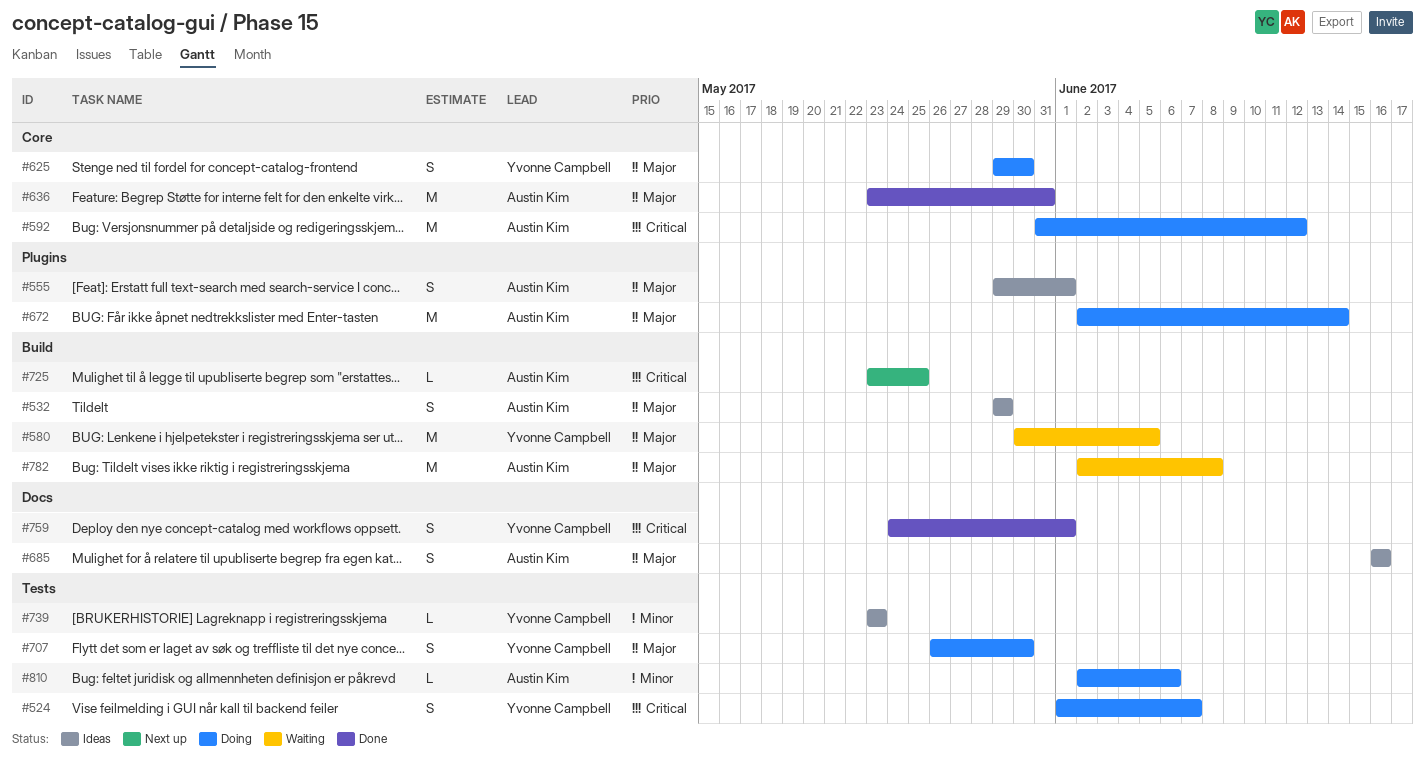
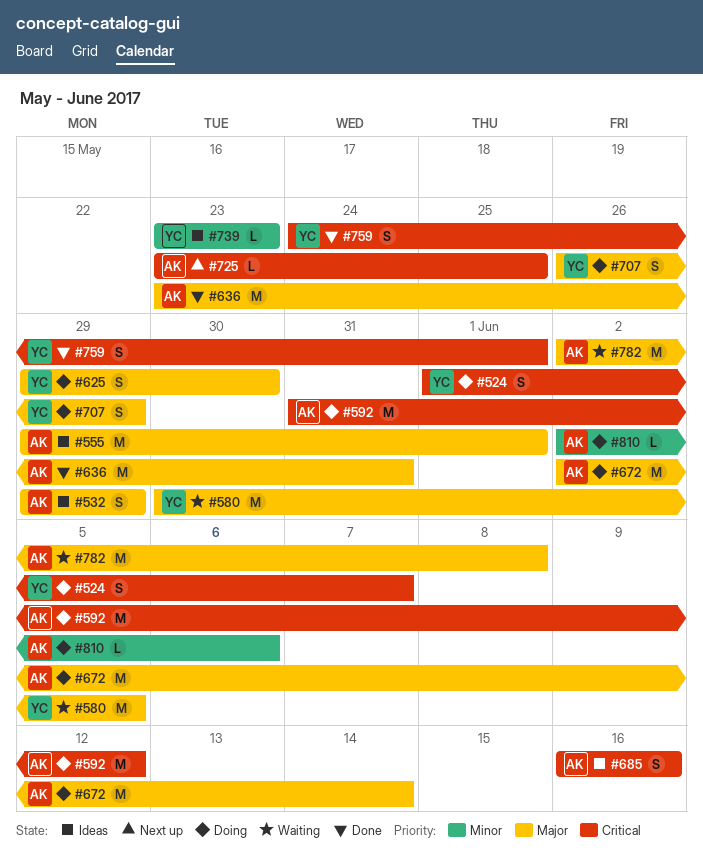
#555, estimate: S -> M
#685, priority: Major -> Critical
#707, due: May 30 -> May 29

